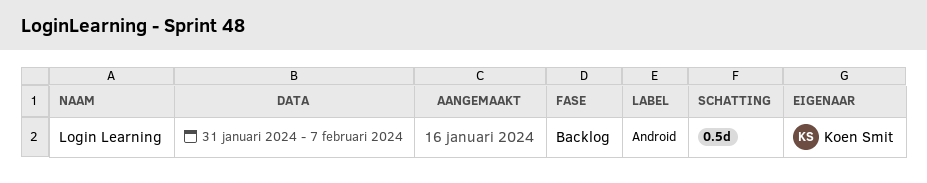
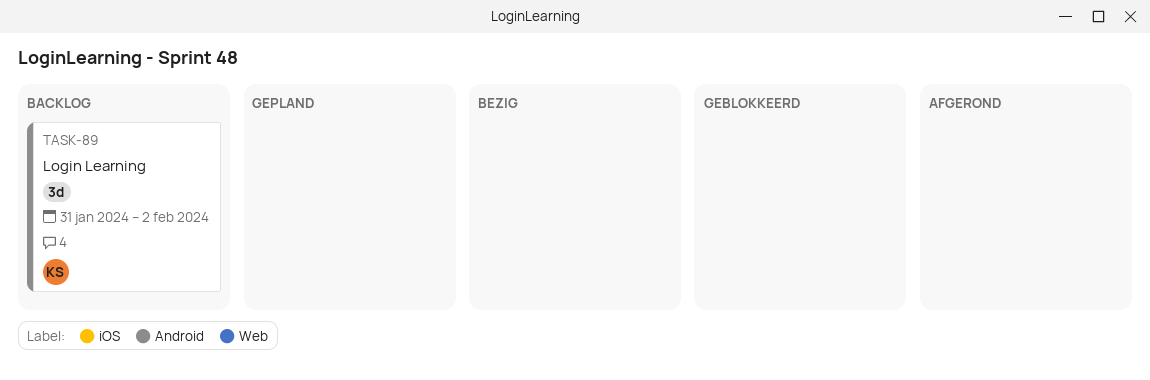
Login Learning, estimate: 0.5d -> 3d
Login Learning, due: Feb 7 -> Feb 2

